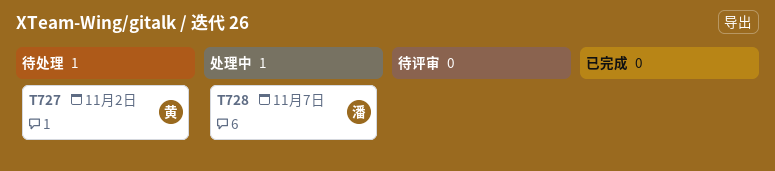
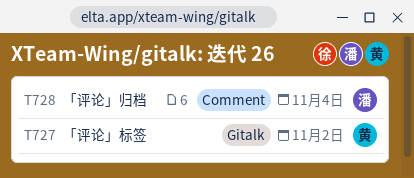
T728, due: Nov 7 -> Nov 4

